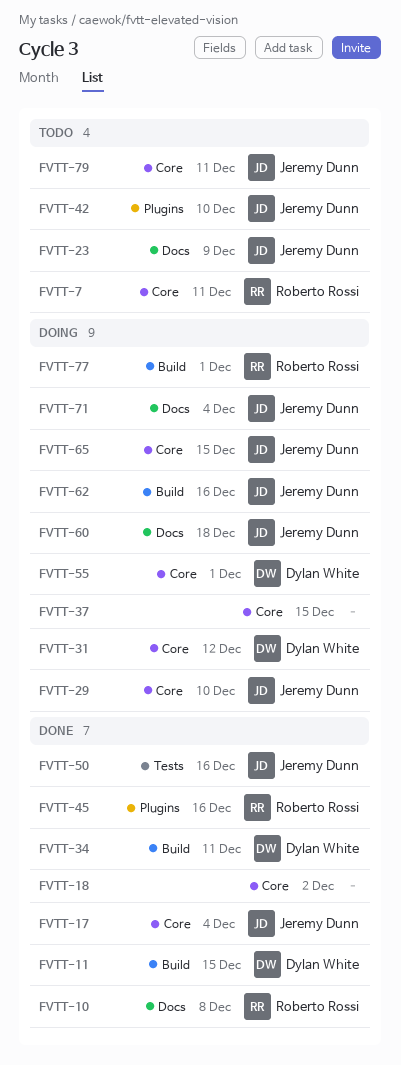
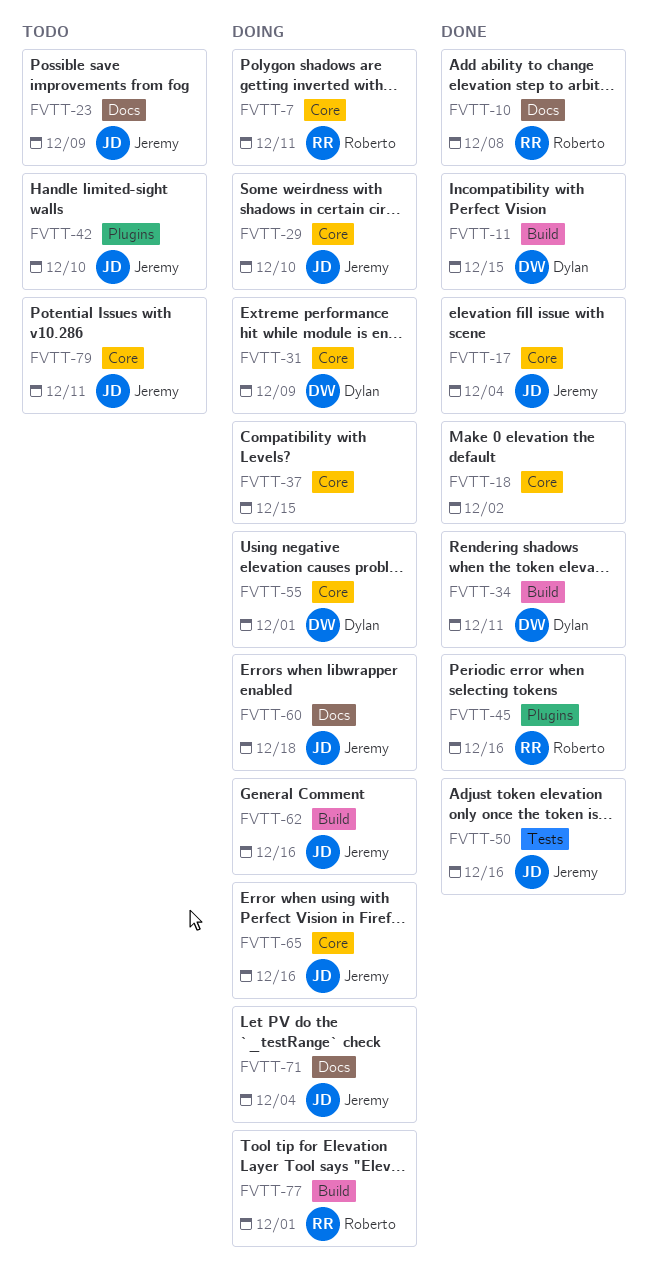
FVTT-7, status: Todo -> Doing
FVTT-31, due: Dec 12 -> Dec 9
FVTT-65, due: Dec 15 -> Dec 16

